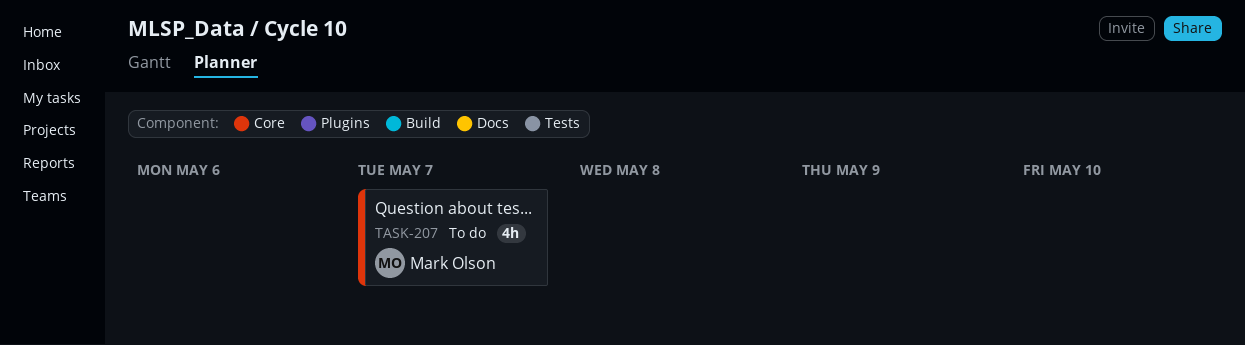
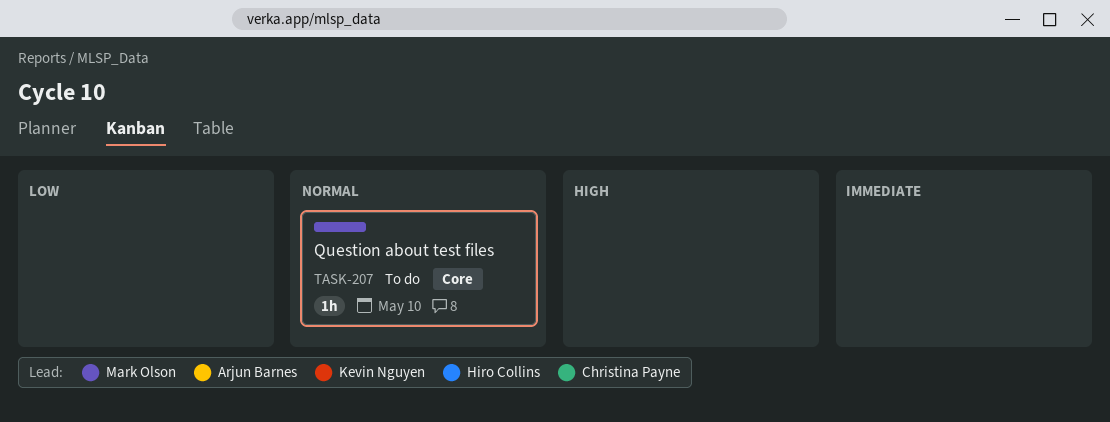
TASK-207, estimate: 4h -> 1h
TASK-207, due: May 7 -> May 10

